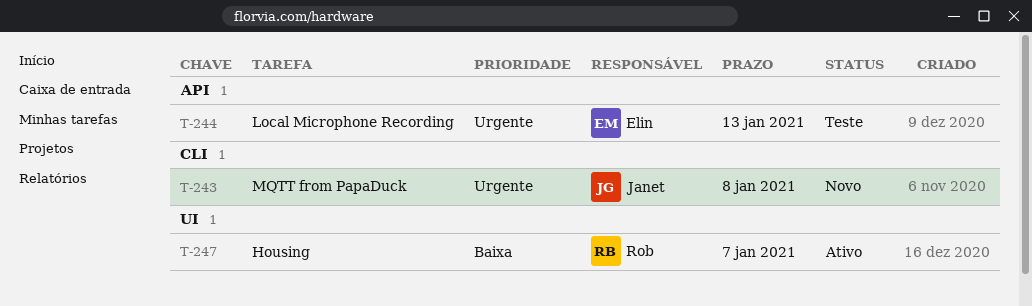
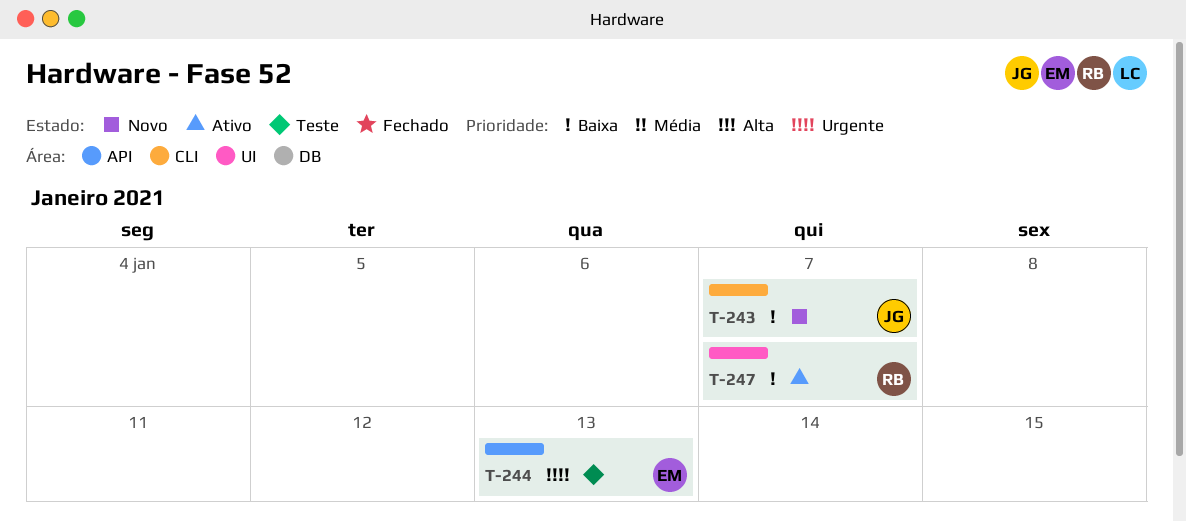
T-243, priority: Urgente -> Baixa
T-243, due: Jan 8 -> Jan 7

